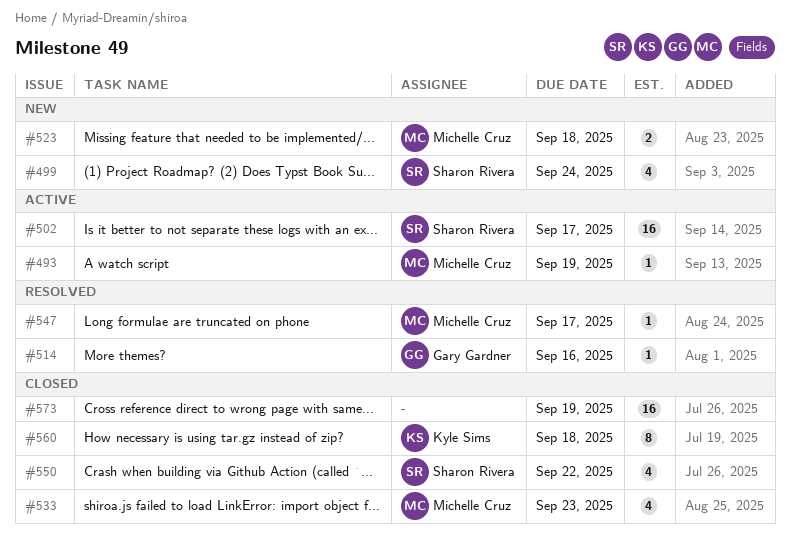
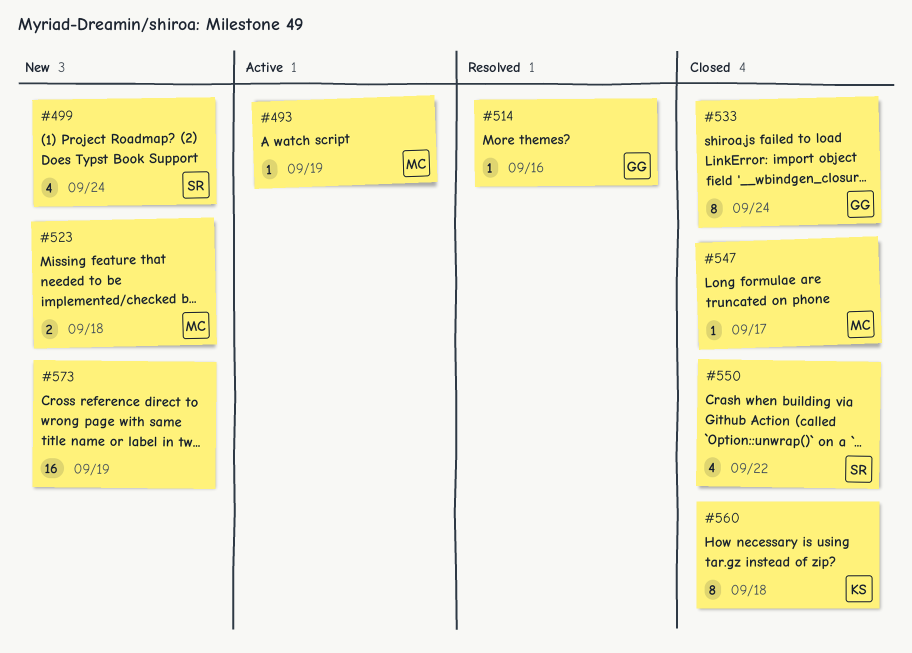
#502: present -> none
#533, owner: Michelle Cruz -> Gary Gardner
#533, estimate: 4 -> 8
#533, due: Sep 23 -> Sep 24
#547, status: Resolved -> Closed
#573, status: Closed -> New

